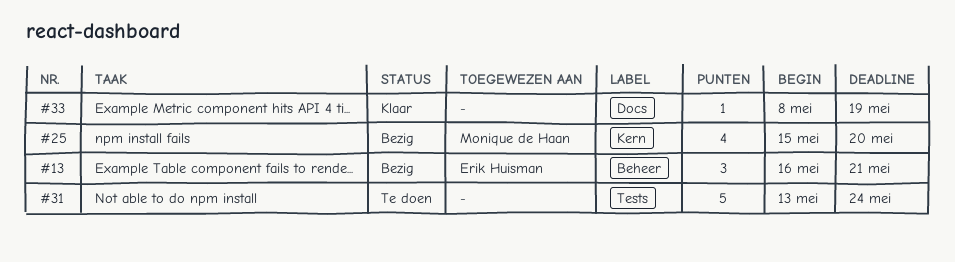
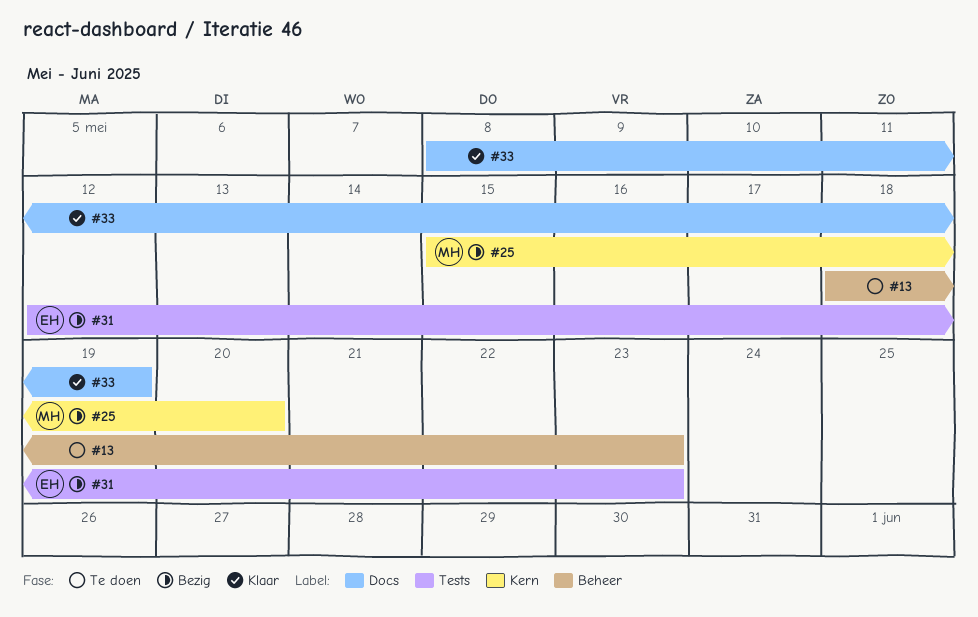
#13, status: Bezig -> Te doen
#13, owner: Erik Huisman -> none
#13, start: May 16 -> May 18
#13, due: May 21 -> May 23
#31, status: Te doen -> Bezig
#31, owner: none -> Erik Huisman
#31, start: May 13 -> May 12
#31, due: May 24 -> May 23

